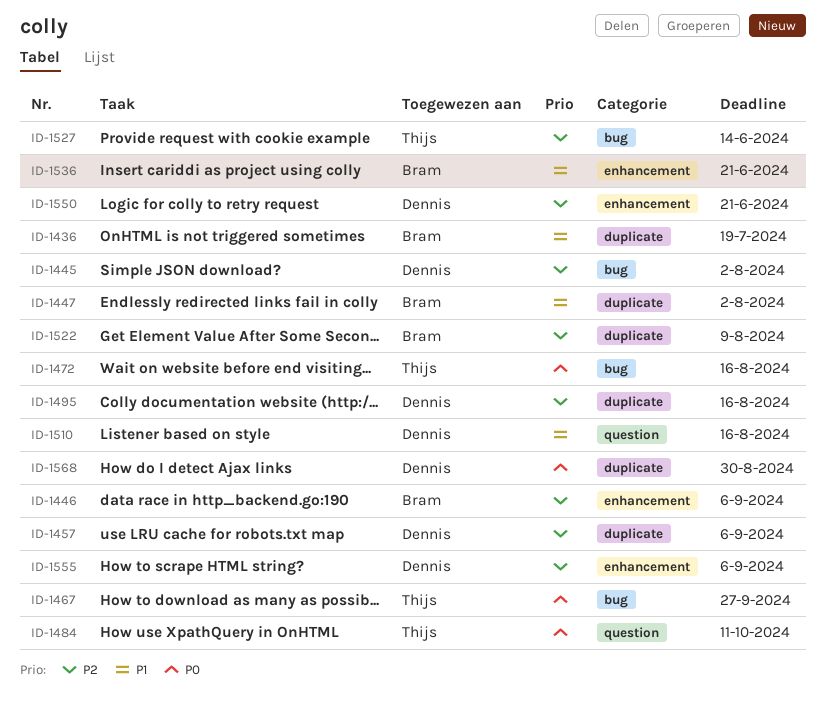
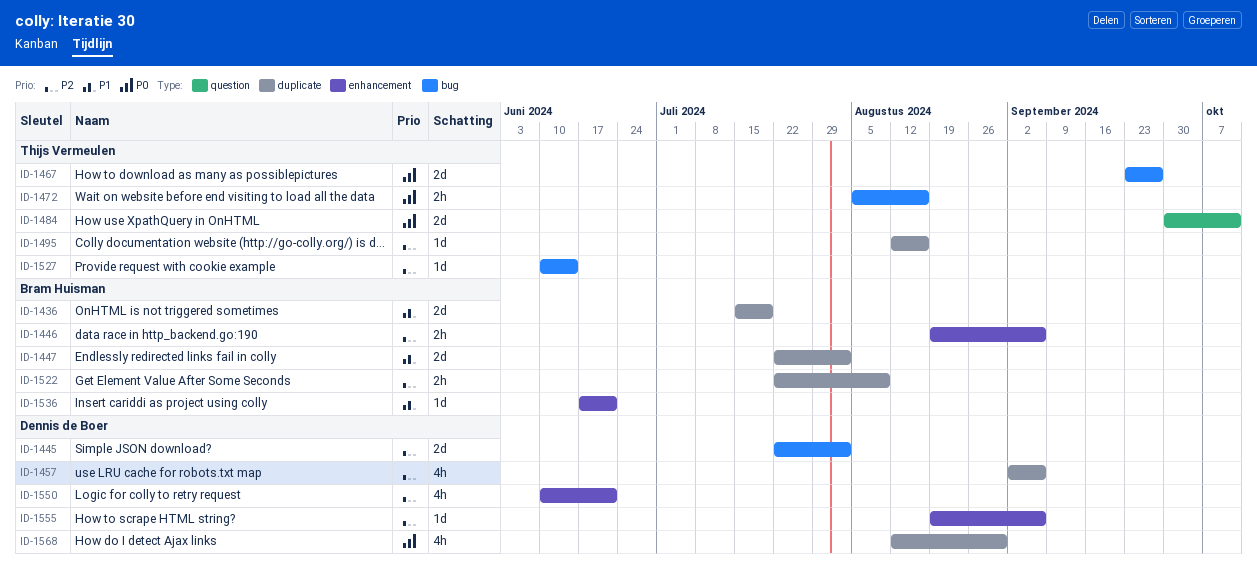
ID-1495, owner: Dennis de Boer -> Thijs Vermeulen
ID-1510: present -> none

